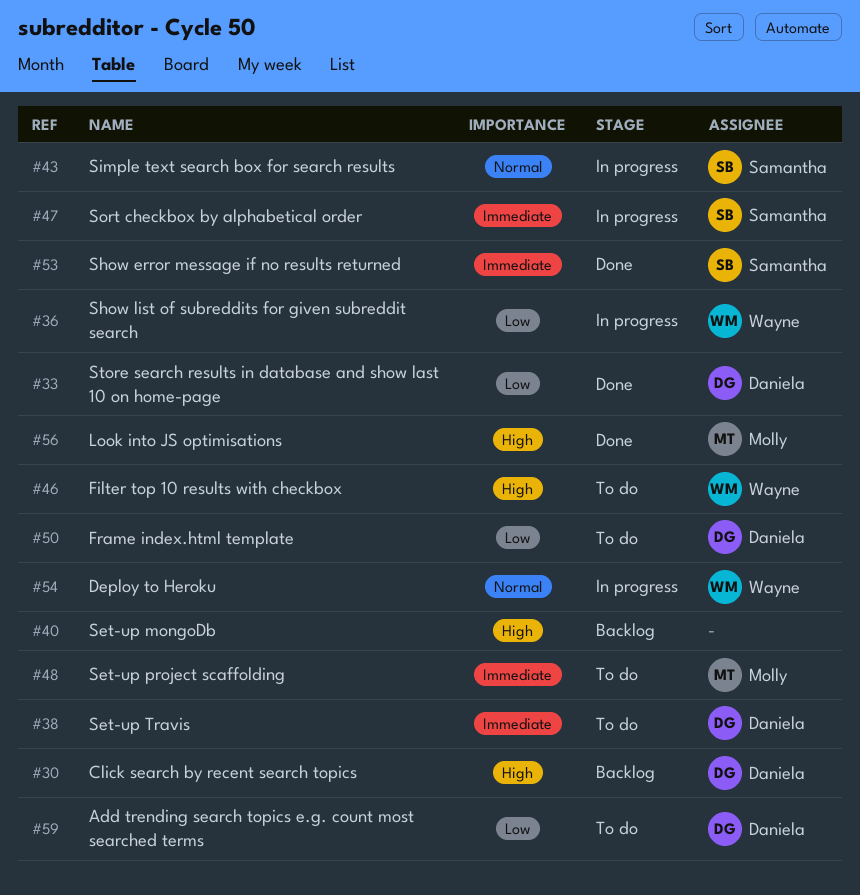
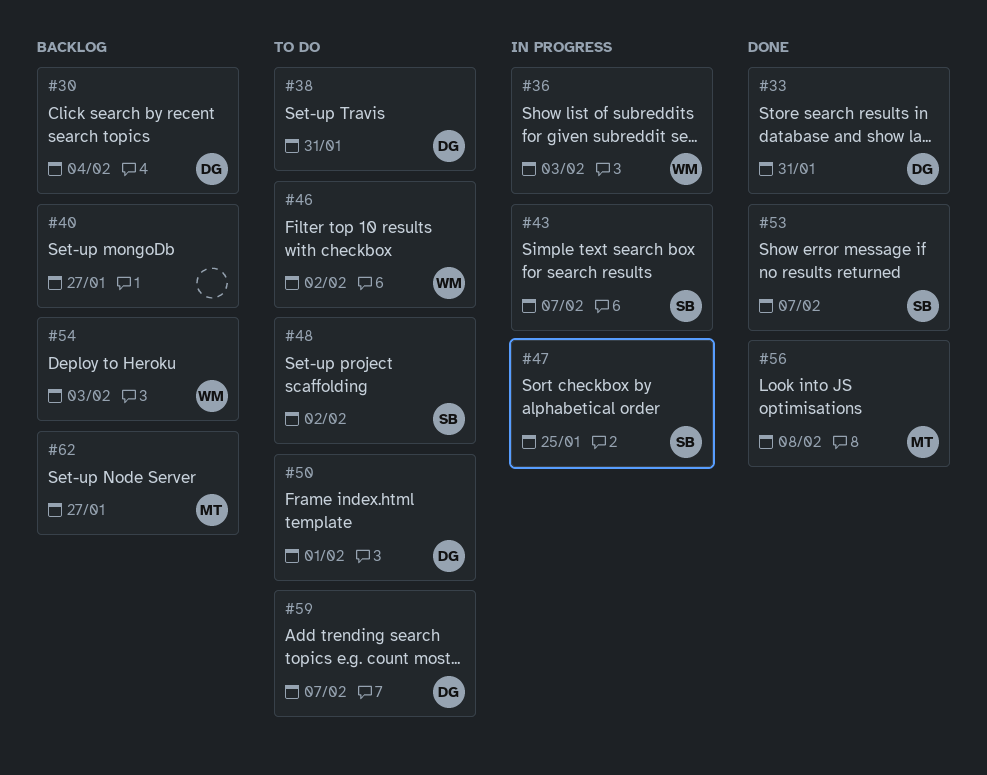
#48, owner: Molly -> Samantha
#54, status: In progress -> Backlog
#62: none -> present

